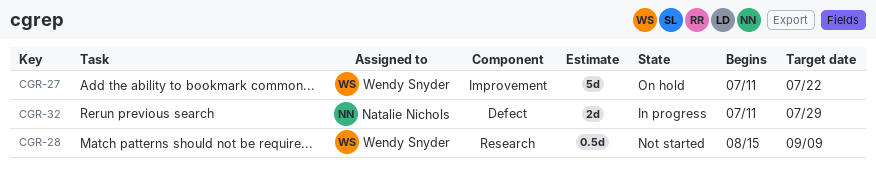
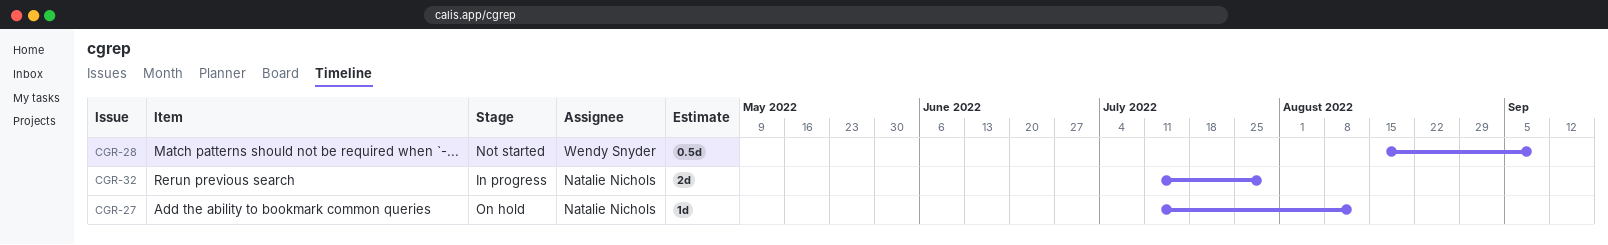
CGR-27, owner: Wendy Snyder -> Natalie Nichols
CGR-27, estimate: 5d -> 1d
CGR-27, due: Jul 22 -> Aug 12

